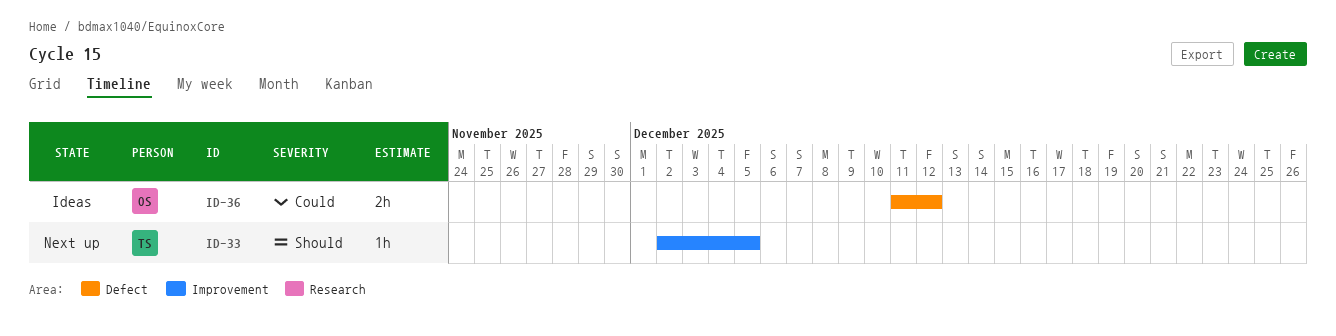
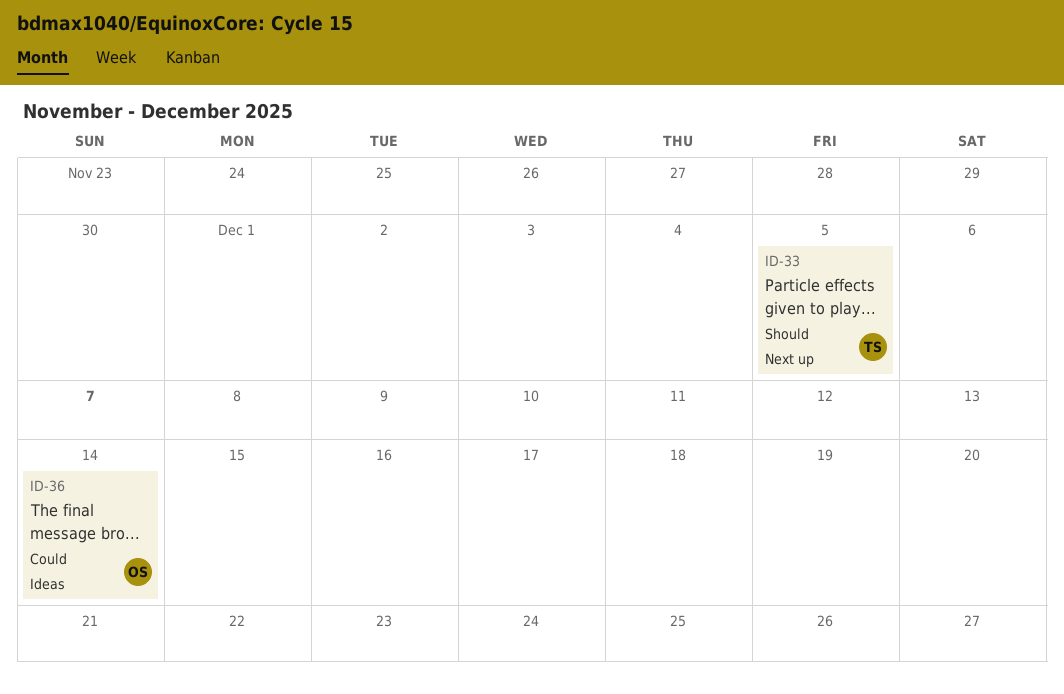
ID-36, due: Dec 12 -> Dec 14

